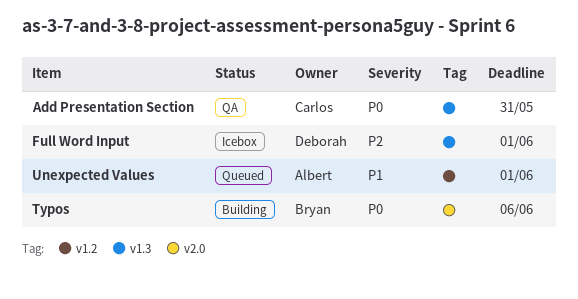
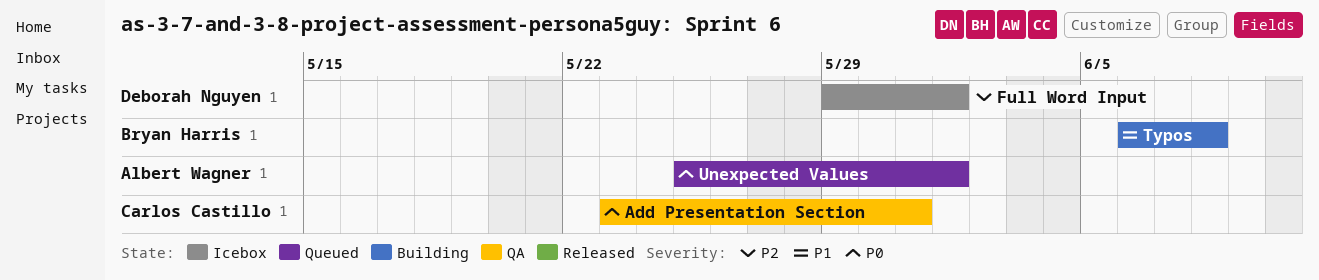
Typos, priority: P0 -> P1
Typos, due: Jun 6 -> Jun 8
Unexpected Values, priority: P1 -> P0

